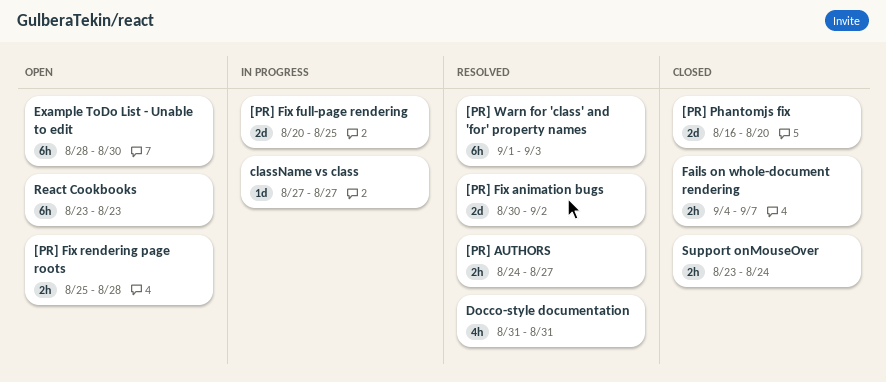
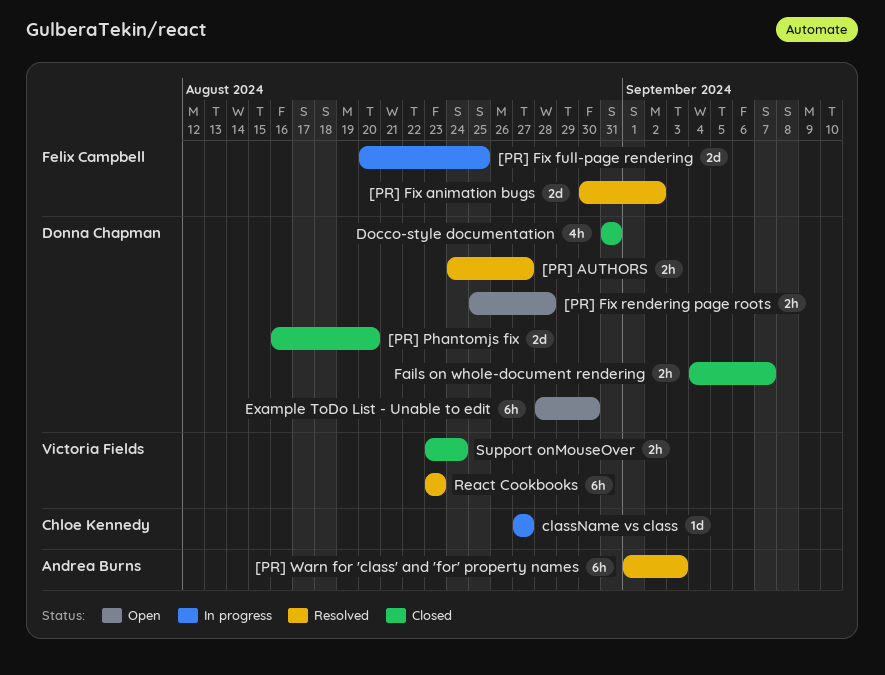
Docco-style documentation, status: Resolved -> Closed
React Cookbooks, status: Open -> Resolved

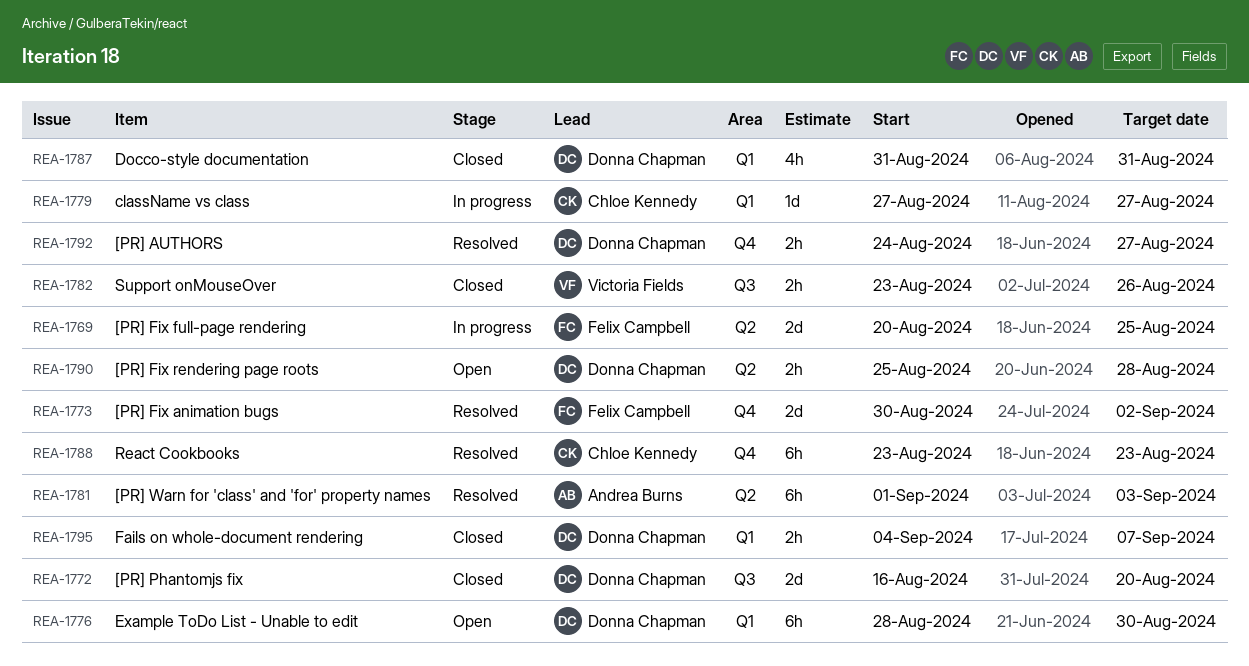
React Cookbooks, owner: Victoria Fields -> Chloe Kennedy
Support onMouseOver, due: Aug 24 -> Aug 26

